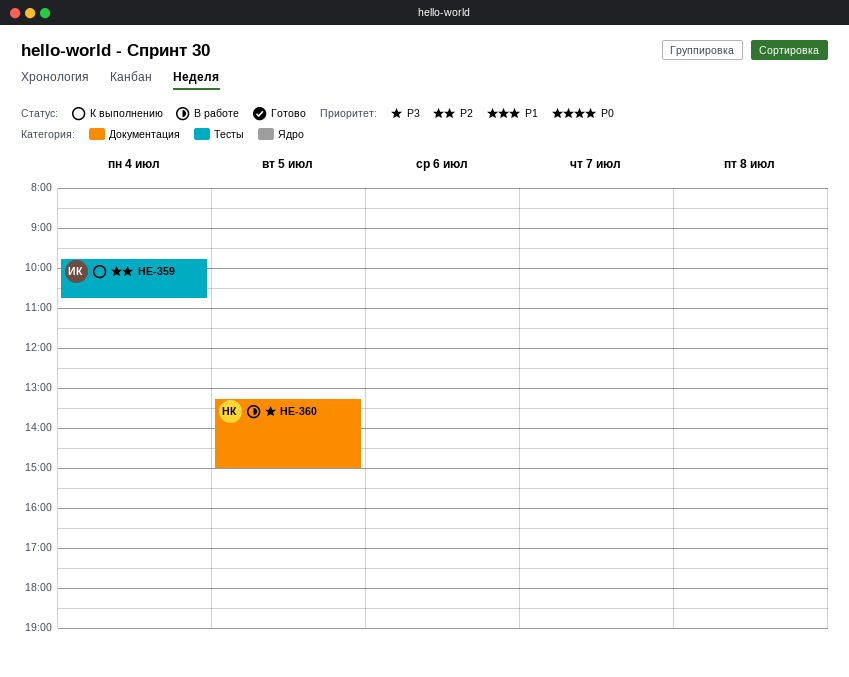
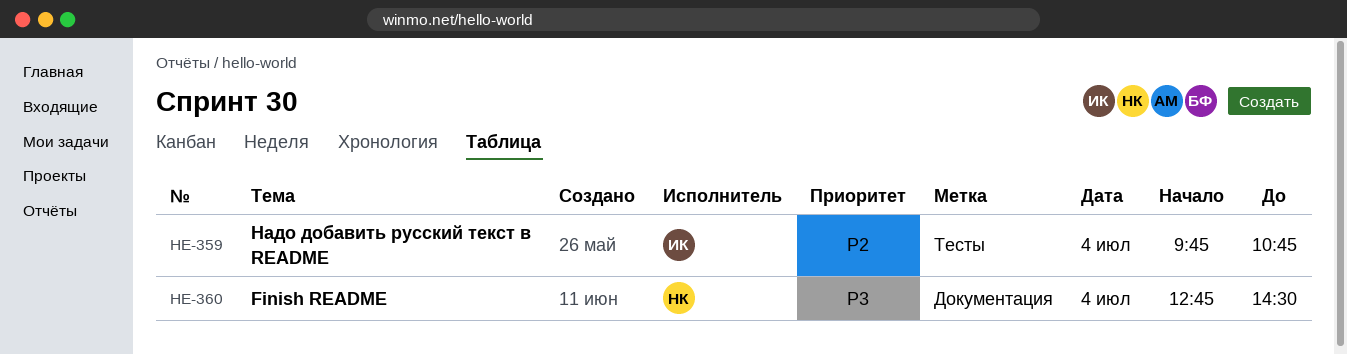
HE-360, day: Jul 5 -> Jul 4
HE-360, begins: 13:15 -> 12:45
HE-360, ends: 15:00 -> 14:30

